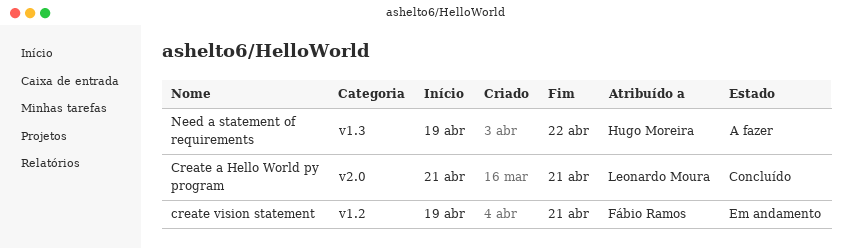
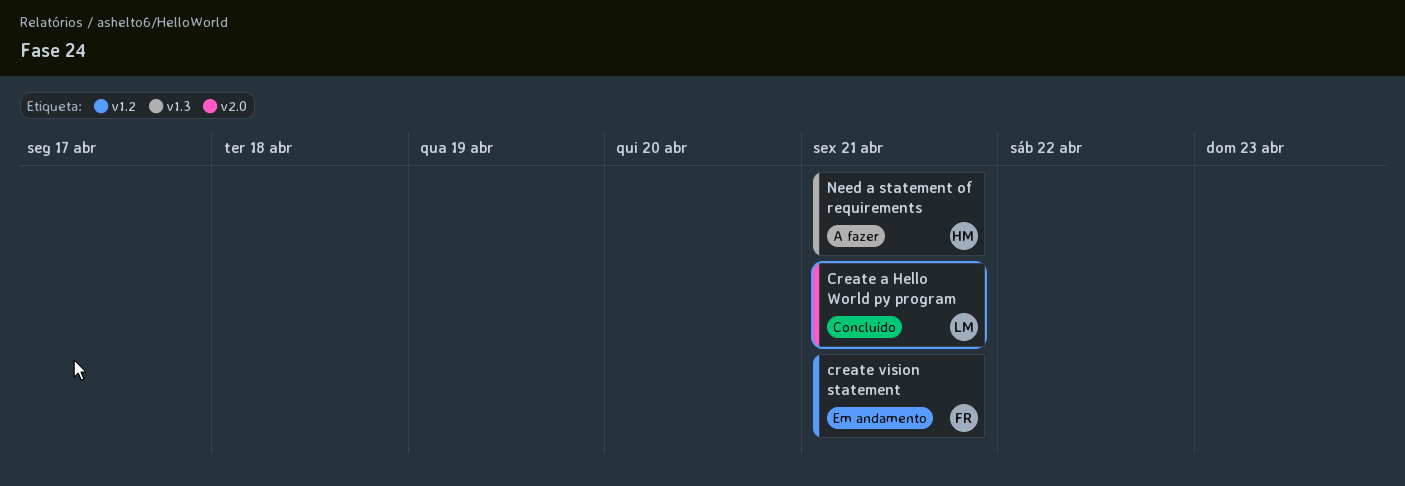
Need a statement of requirements, due: Apr 22 -> Apr 21

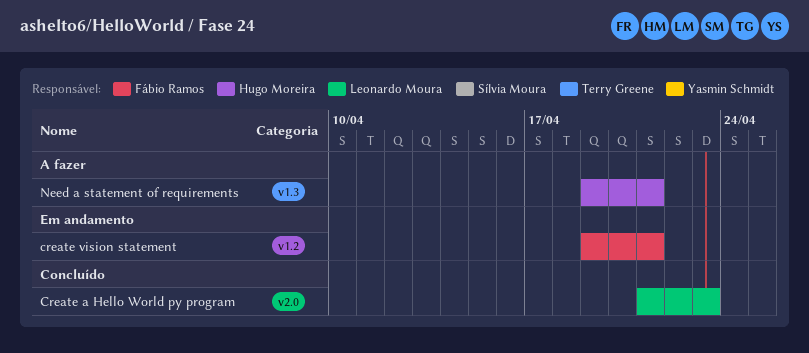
Create a Hello World py program, due: Apr 21 -> Apr 23

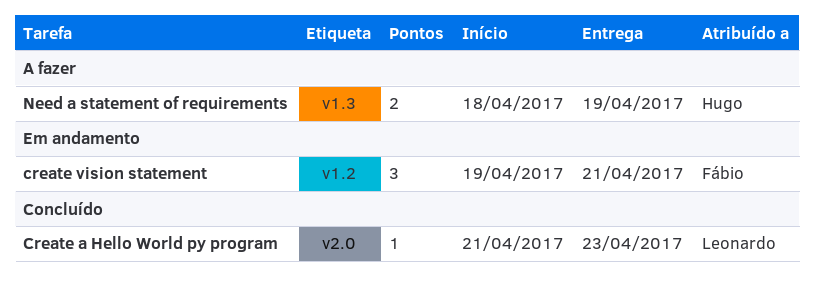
Need a statement of requirements, start: Apr 19 -> Apr 18
Need a statement of requirements, due: Apr 21 -> Apr 19

